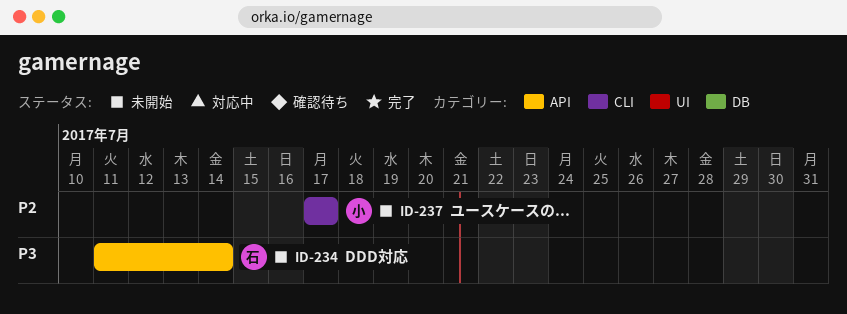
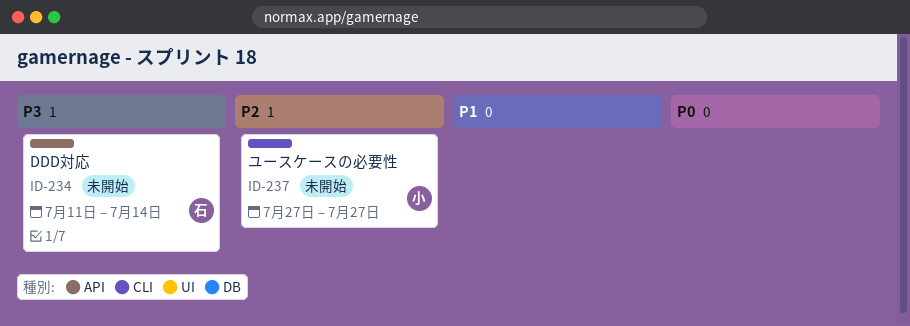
ID-237, start: Jul 17 -> Jul 27
ID-237, due: Jul 17 -> Jul 27

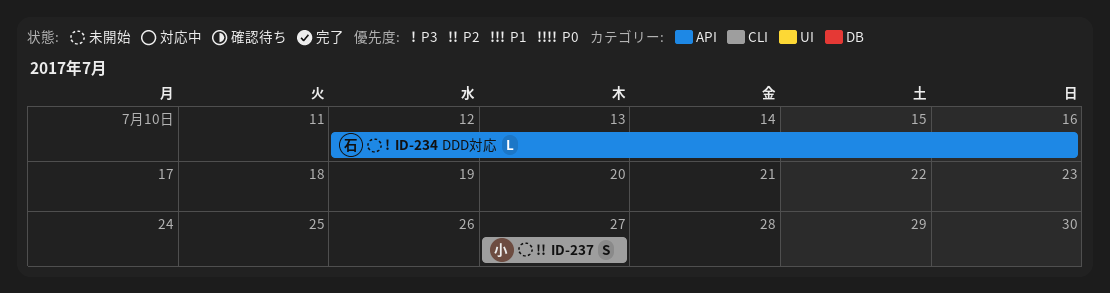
ID-234, start: Jul 11 -> Jul 12
ID-234, due: Jul 14 -> Jul 16

